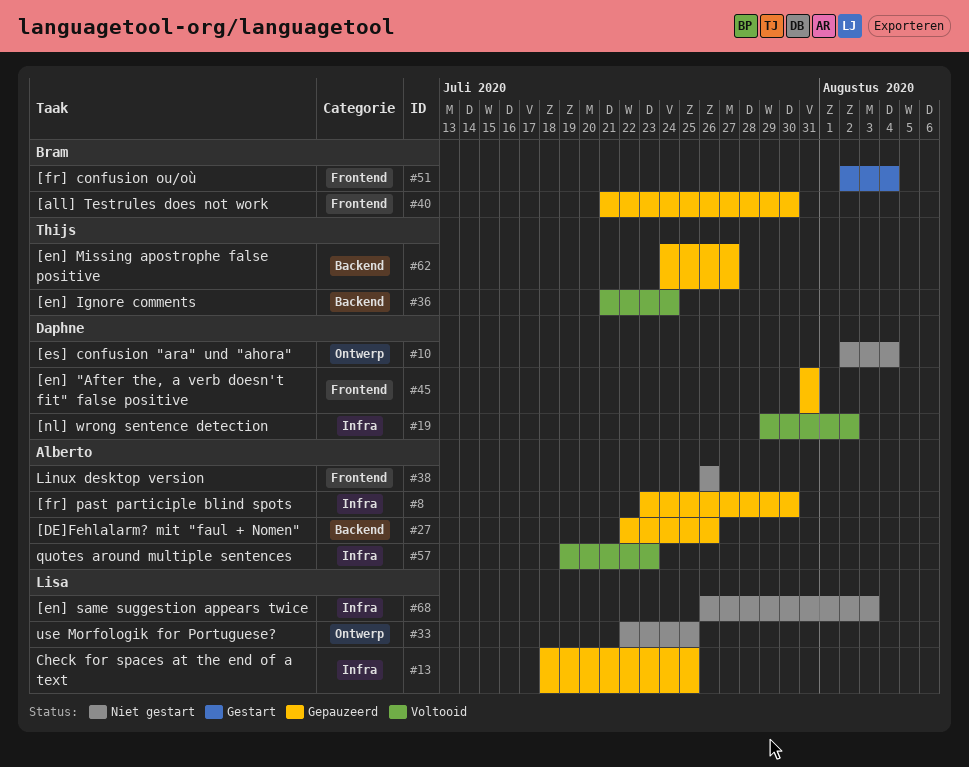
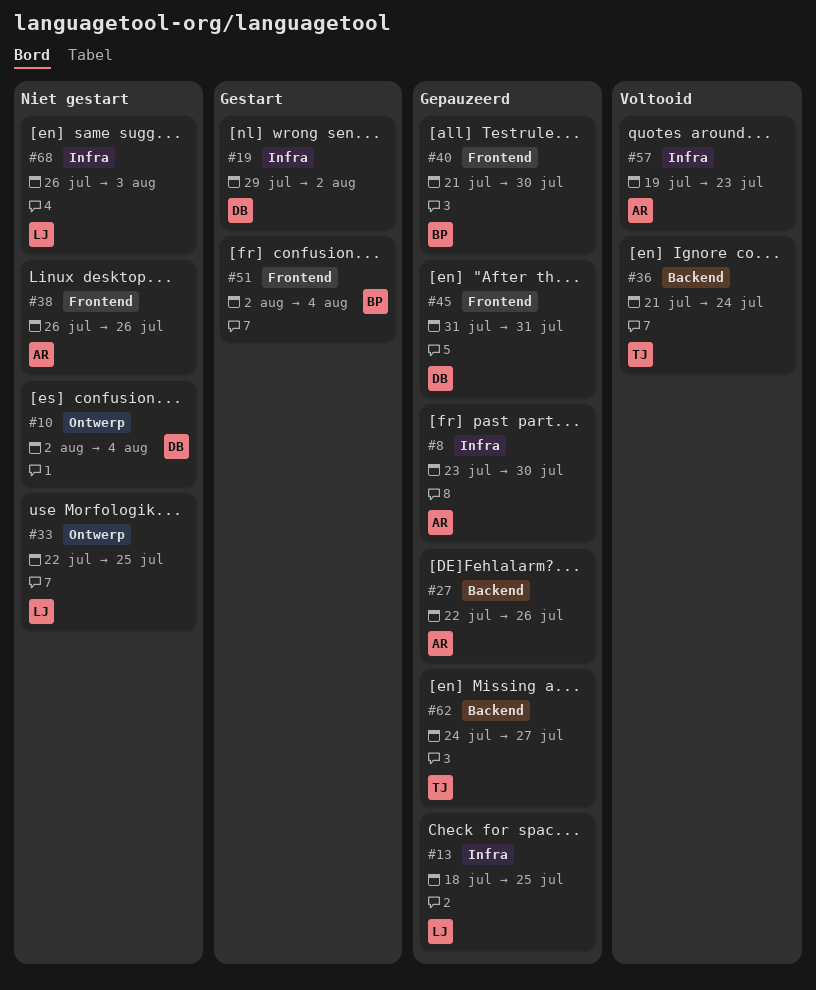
#19, status: Voltooid -> Gestart

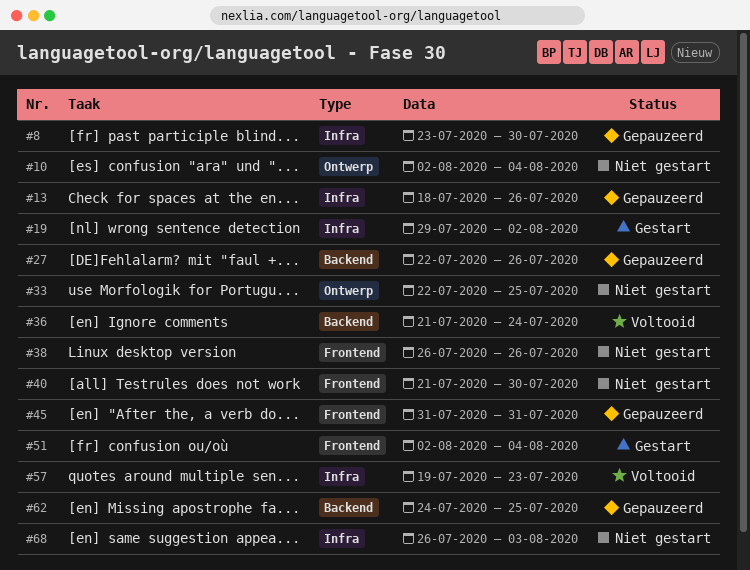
#13, due: Jul 25 -> Jul 26
#40, status: Gepauzeerd -> Niet gestart
#62, due: Jul 27 -> Jul 25

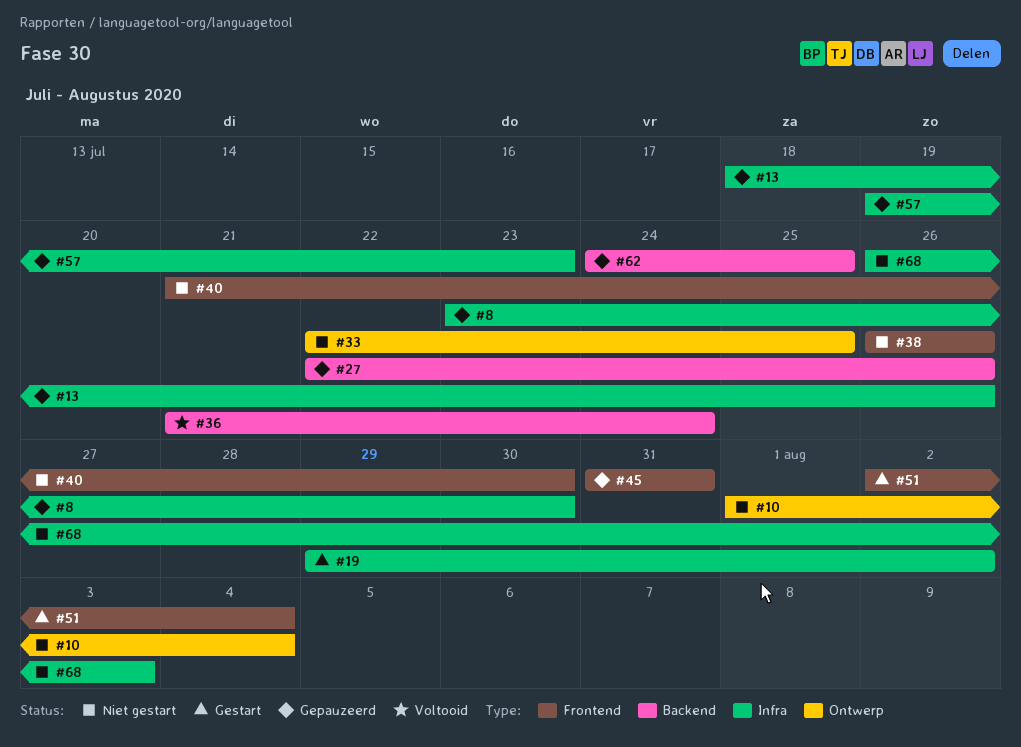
#10, start: Aug 2 -> Aug 1
#57, status: Voltooid -> Gepauzeerd

